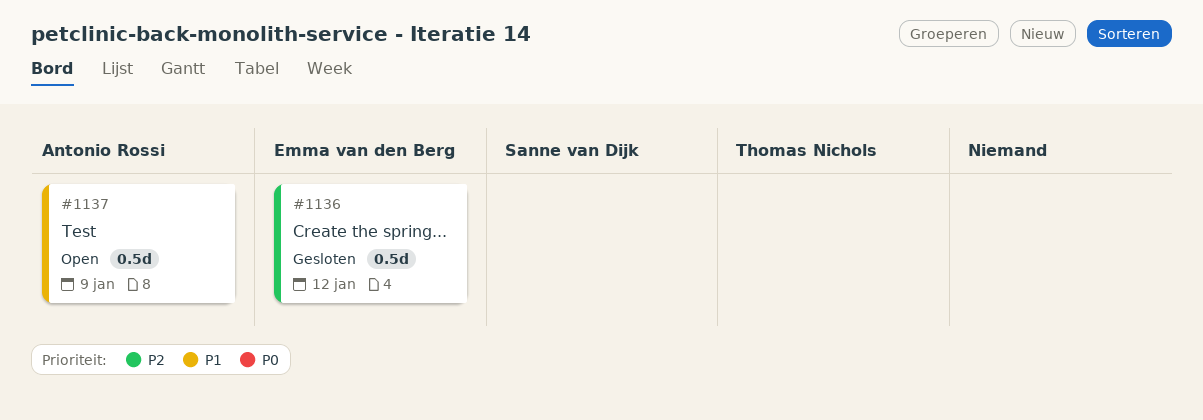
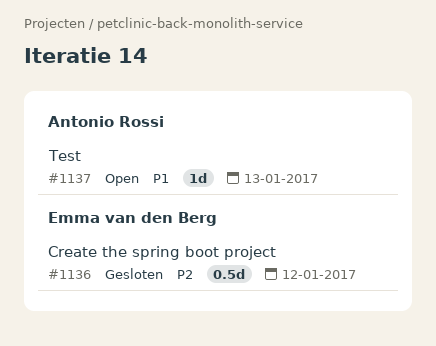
#1137, estimate: 0.5d -> 1d
#1137, due: Jan 9 -> Jan 13

